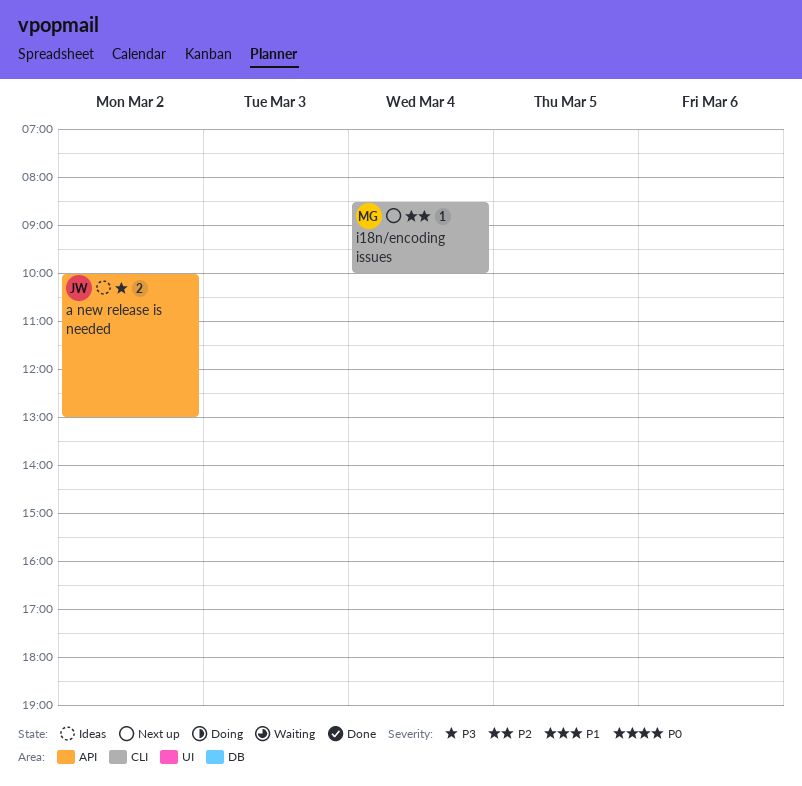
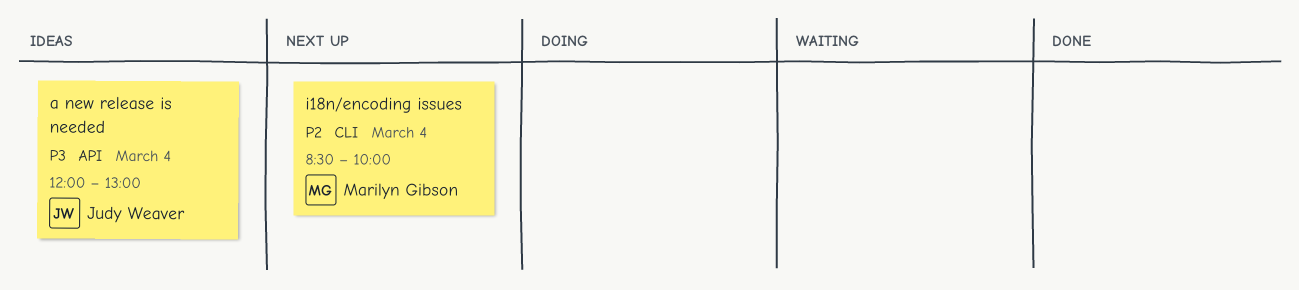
a new release is needed, day: Mar 2 -> Mar 4
a new release is needed, begins: 10:00 -> 12:00

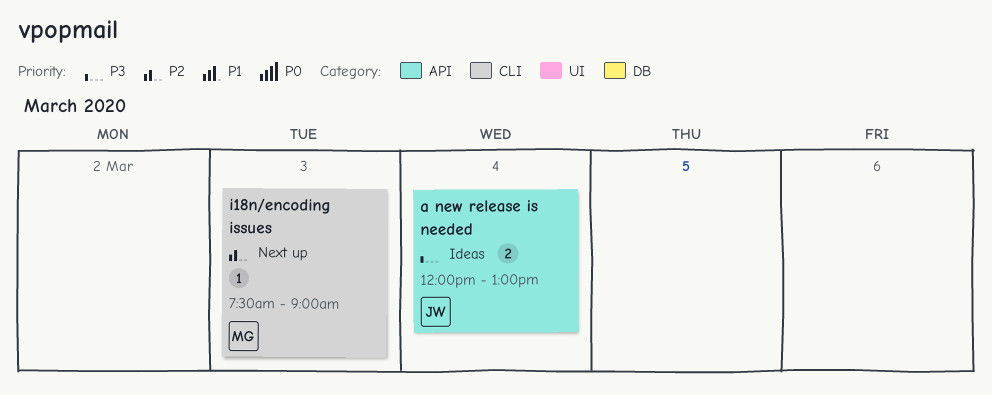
i18n/encoding issues, day: Mar 4 -> Mar 3
i18n/encoding issues, begins: 08:30 -> 07:30
i18n/encoding issues, ends: 10:00 -> 09:00

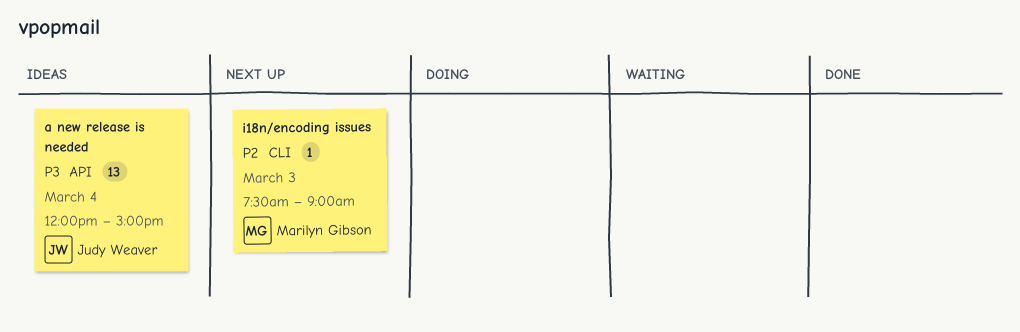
a new release is needed, estimate: 2 -> 13
a new release is needed, ends: 13:00 -> 15:00

